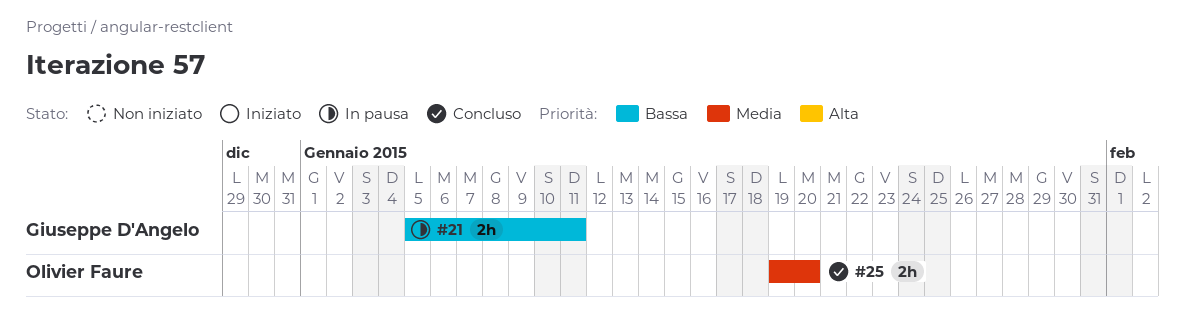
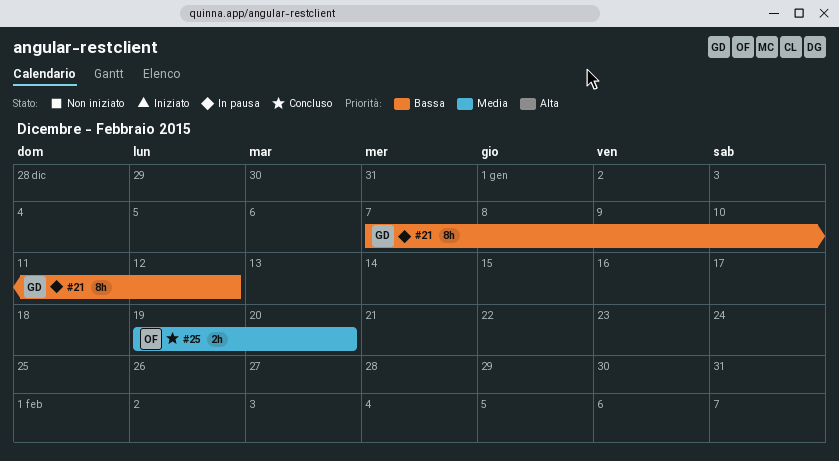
#21, estimate: 2h -> 8h
#21, start: Jan 5 -> Jan 7
#21, due: Jan 11 -> Jan 12

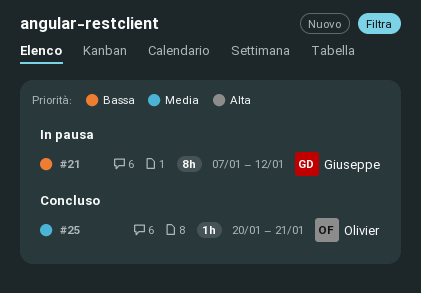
#25, estimate: 2h -> 1h
#25, start: Jan 19 -> Jan 20
#25, due: Jan 20 -> Jan 21

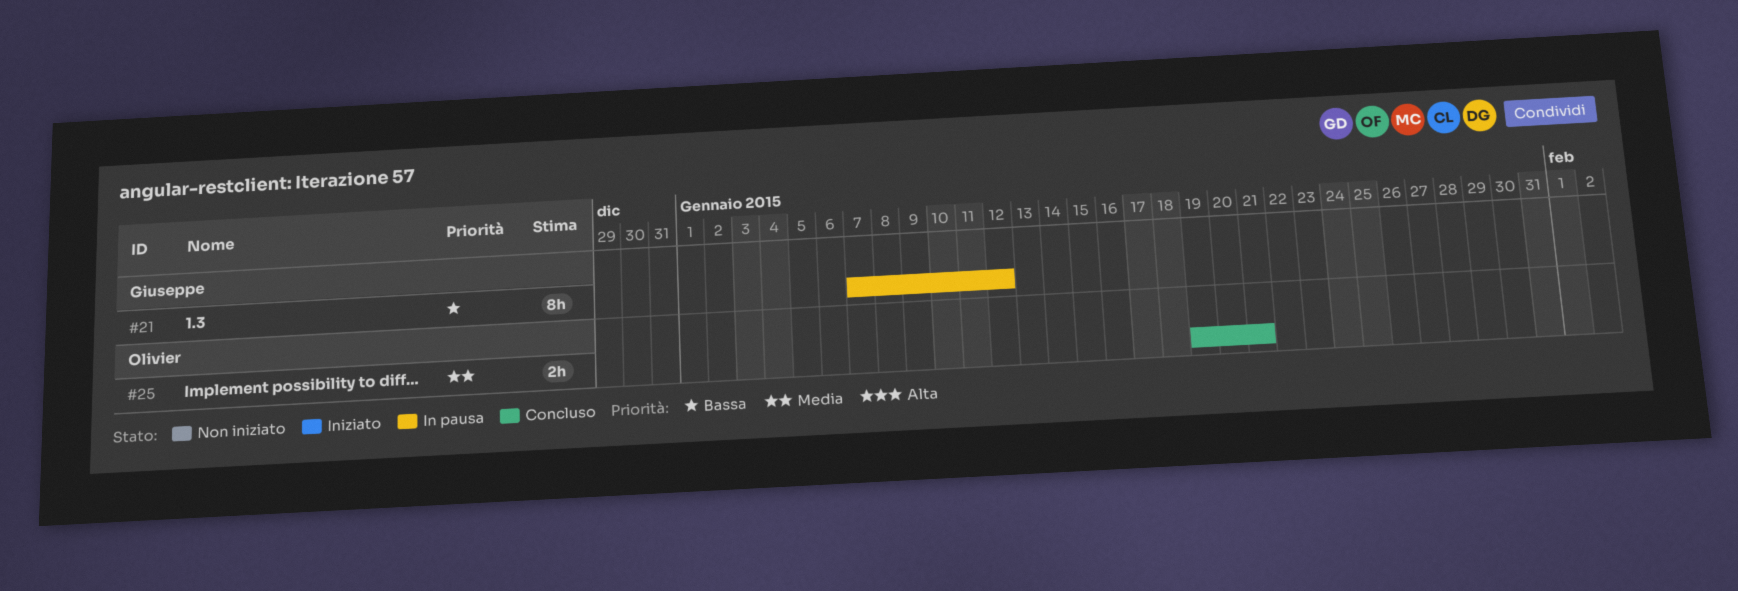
#25, estimate: 1h -> 2h
#25, start: Jan 20 -> Jan 19

